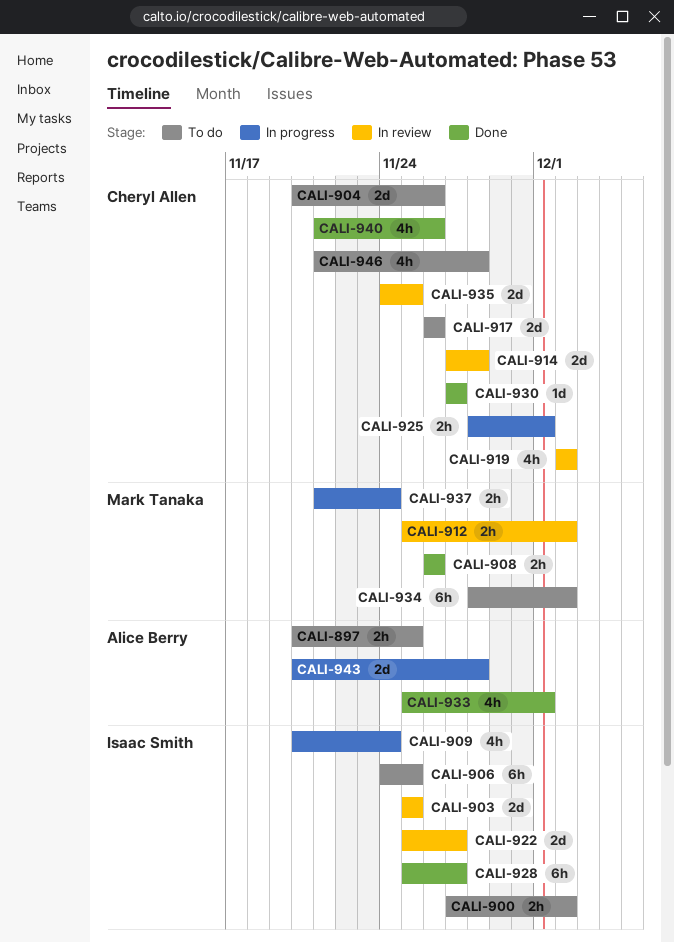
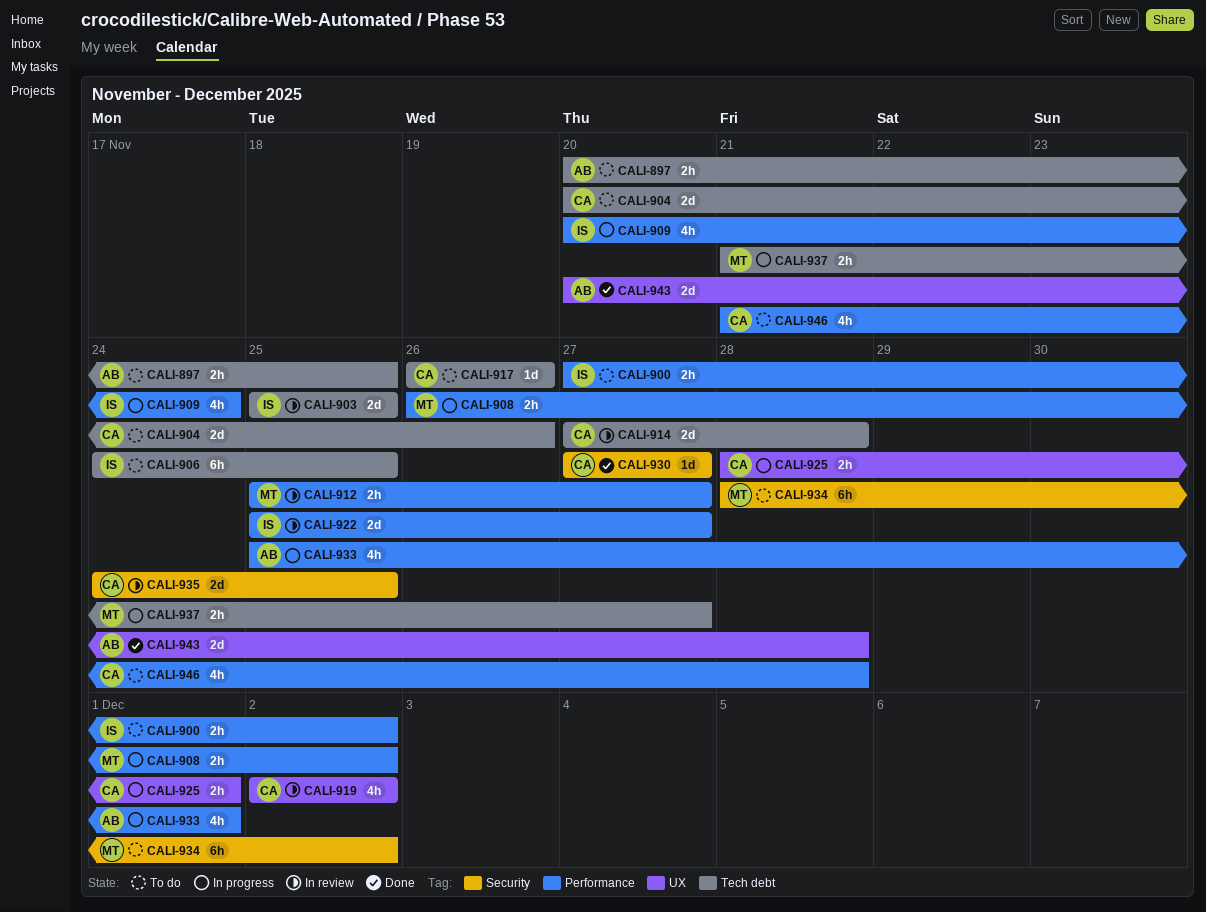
CALI-908, status: Done -> In progress
CALI-908, due: Nov 26 -> Dec 2
CALI-912, due: Dec 2 -> Nov 27
CALI-917, estimate: 2d -> 1d
CALI-928: present -> none
CALI-933, status: Done -> In progress
CALI-937, due: Nov 24 -> Nov 27
CALI-940: present -> none
CALI-943, status: In progress -> Done

